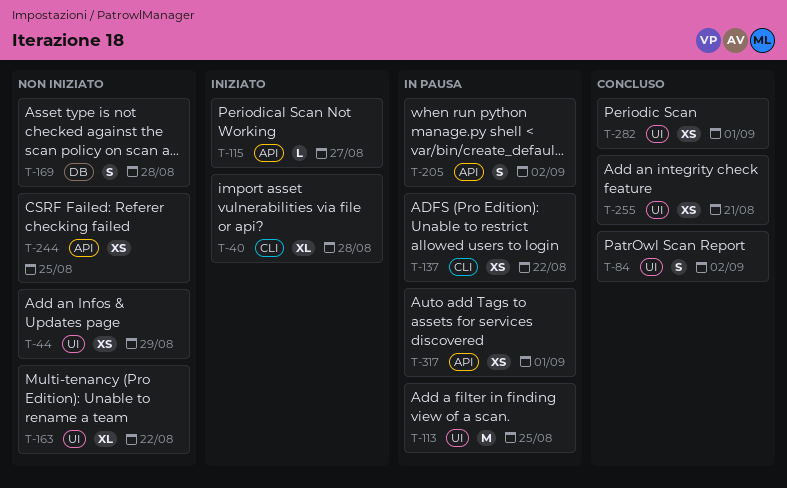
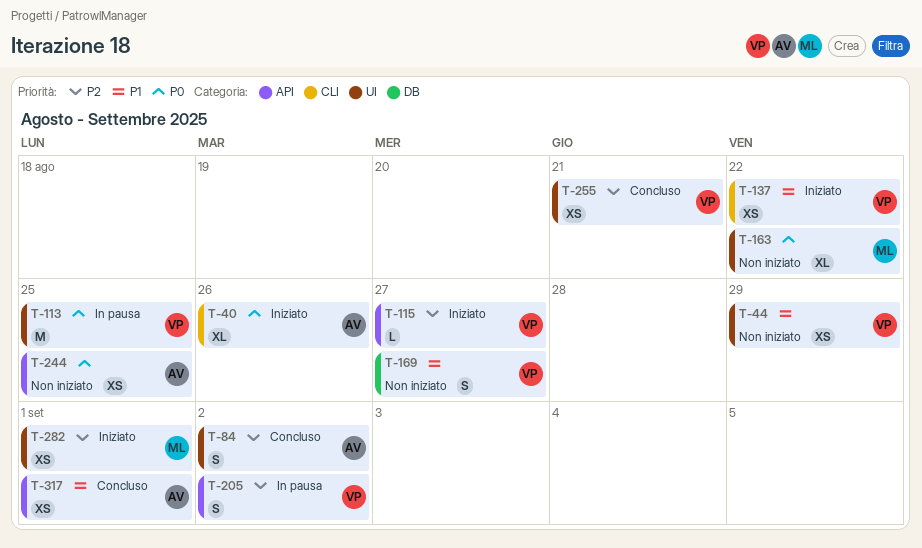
T-40, due: Aug 28 -> Aug 26
T-137, status: In pausa -> Iniziato
T-169, due: Aug 28 -> Aug 27
T-282, status: Concluso -> Iniziato
T-317, status: In pausa -> Concluso

